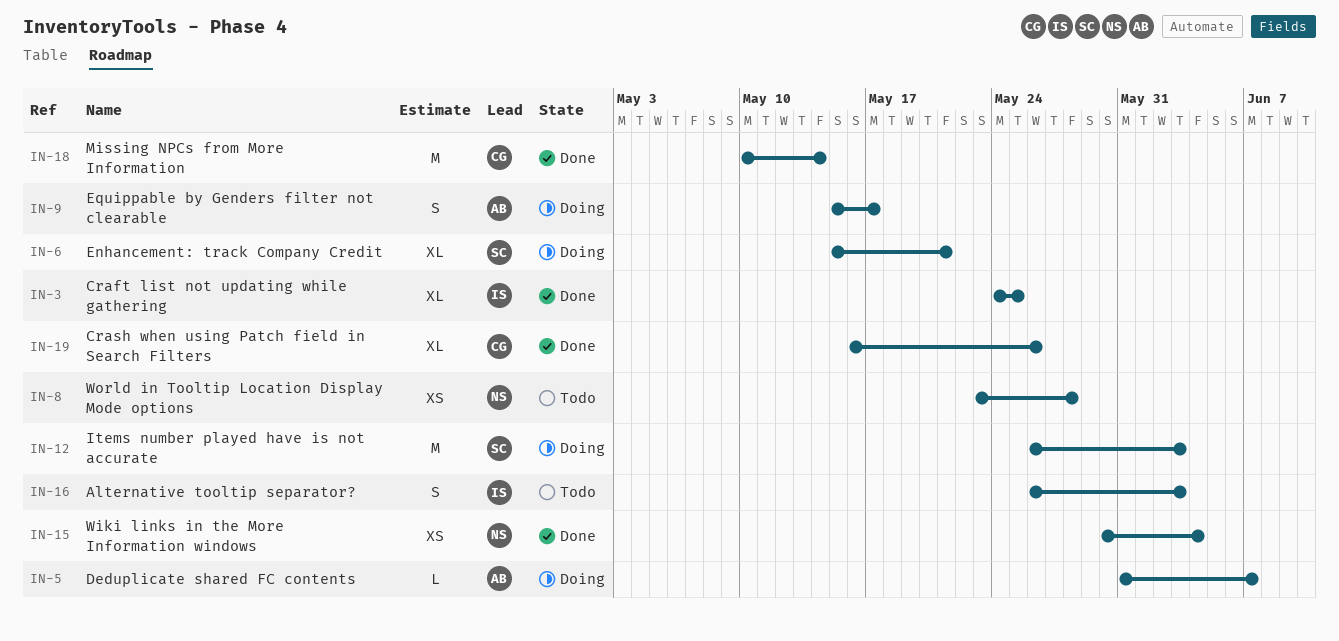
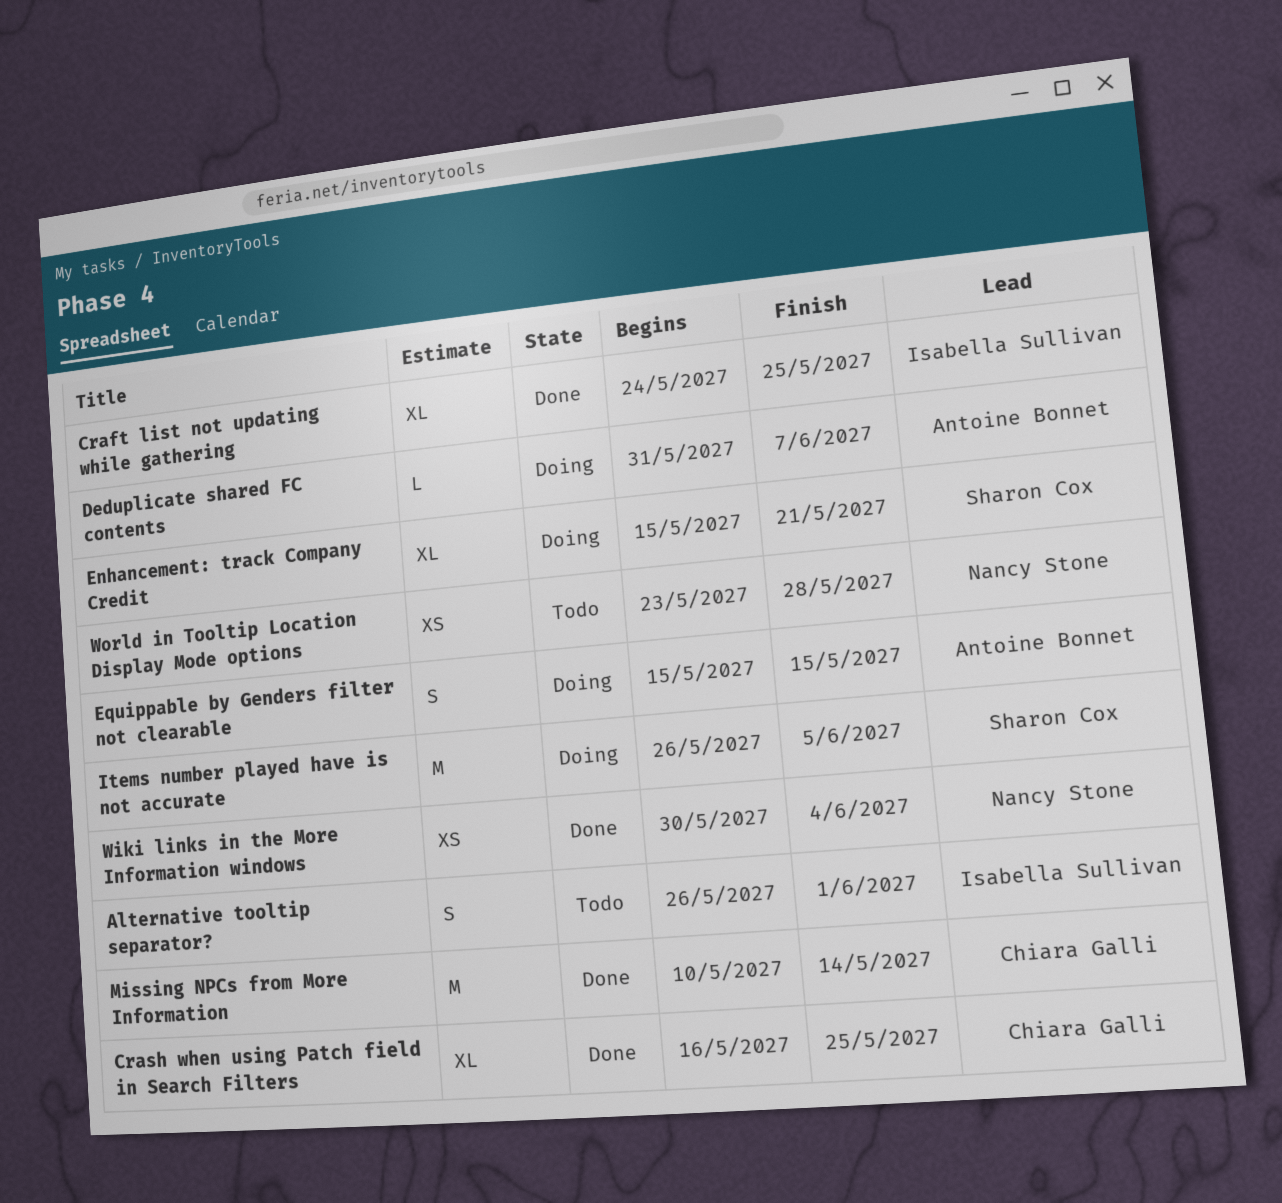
Alternative tooltip separator?, due: Jun 3 -> Jun 1
Crash when using Patch field in Search Filters, due: May 26 -> May 25
Equippable by Genders filter not clearable, due: May 17 -> May 15
Items number played have is not accurate, due: Jun 3 -> Jun 5

